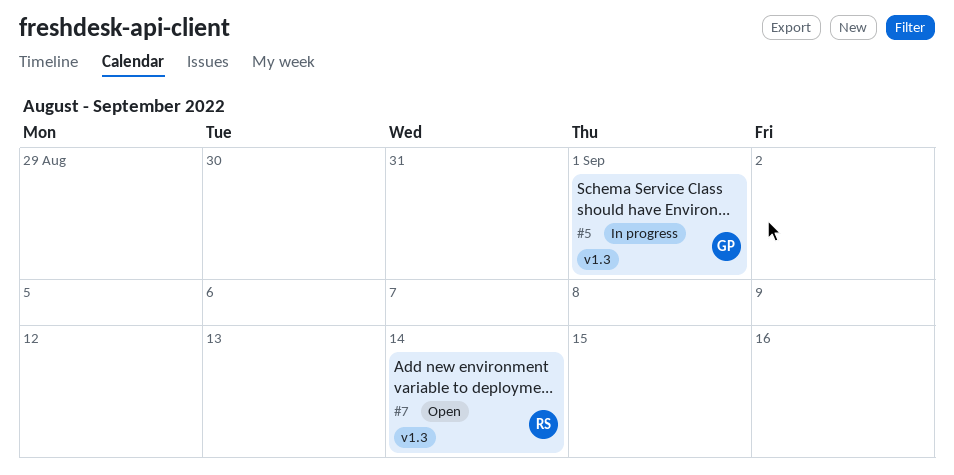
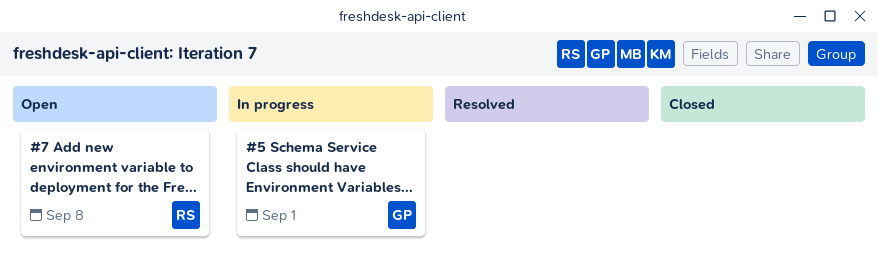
#7, due: Sep 14 -> Sep 8

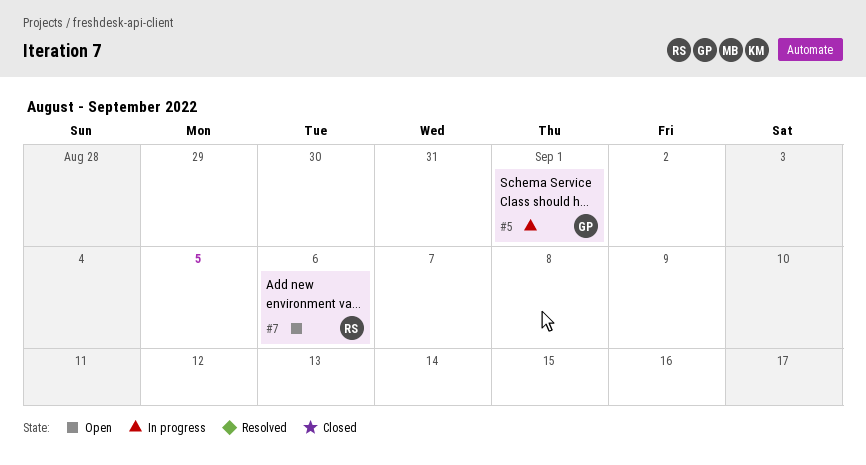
#7, due: Sep 8 -> Sep 6

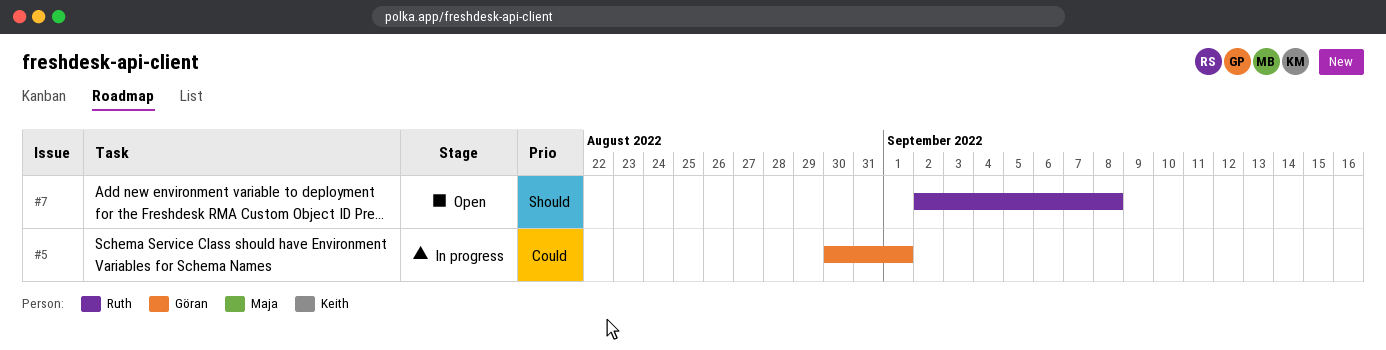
#7, due: Sep 6 -> Sep 8

